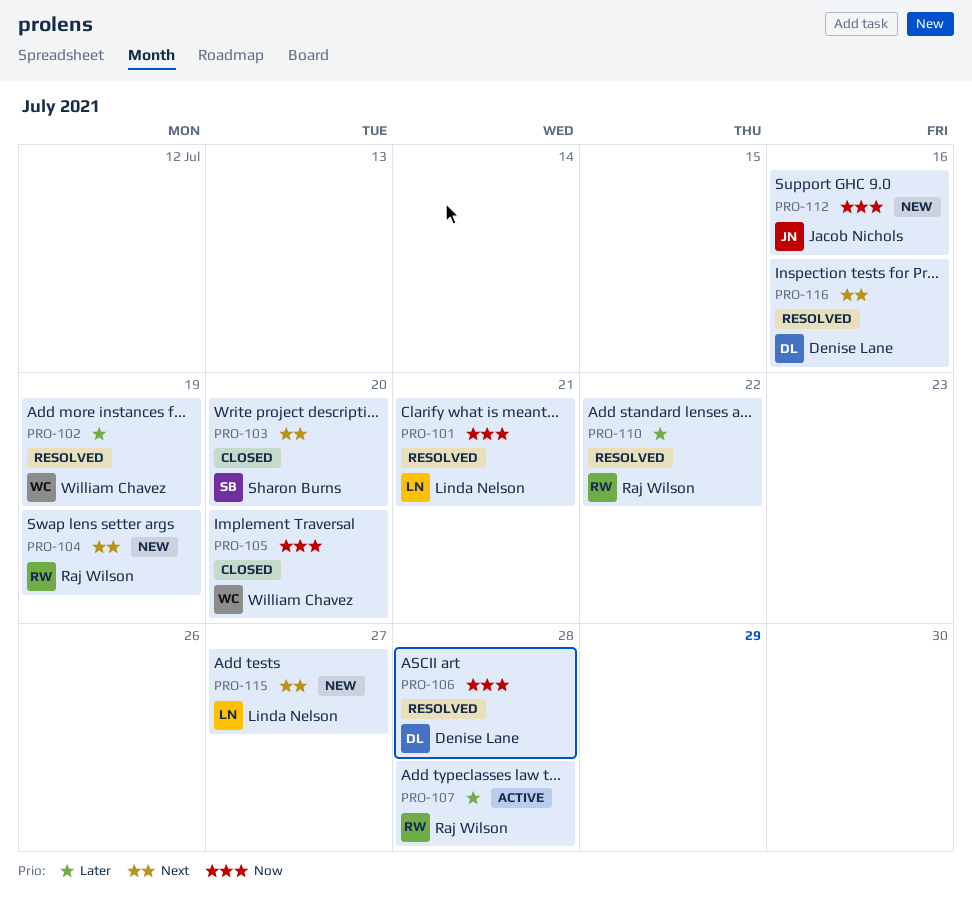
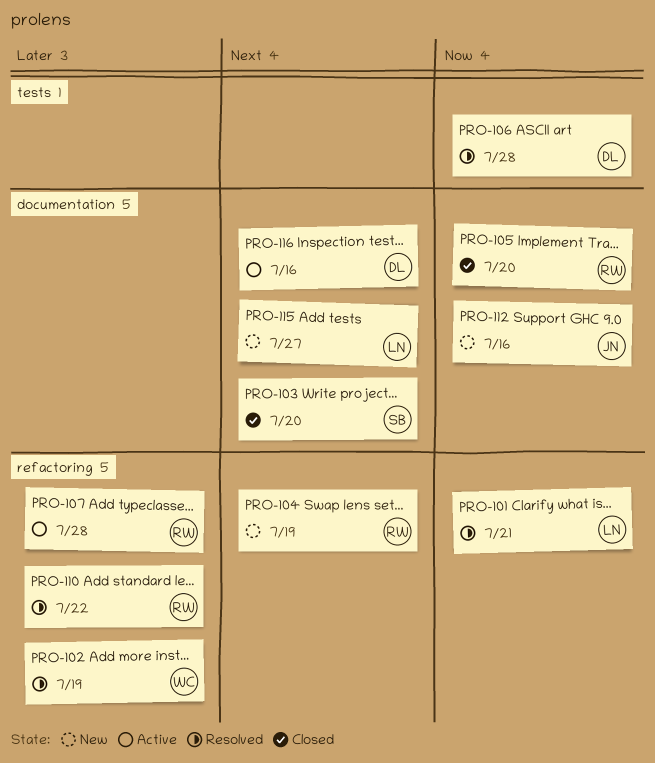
PRO-105, owner: William Chavez -> Raj Wilson
PRO-116, status: Resolved -> Active

